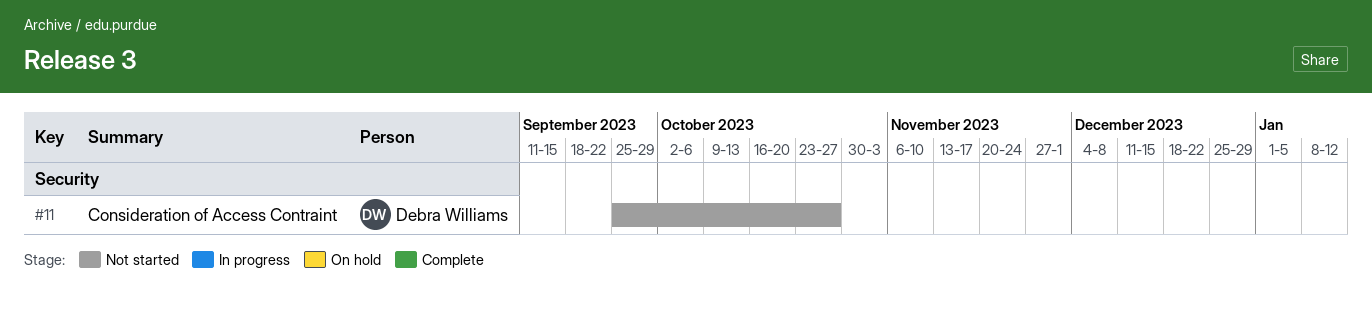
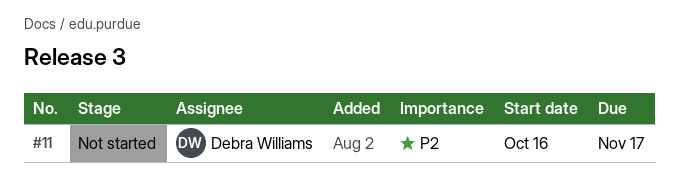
#11, start: Sep 25 -> Oct 16
#11, due: Oct 27 -> Nov 17

